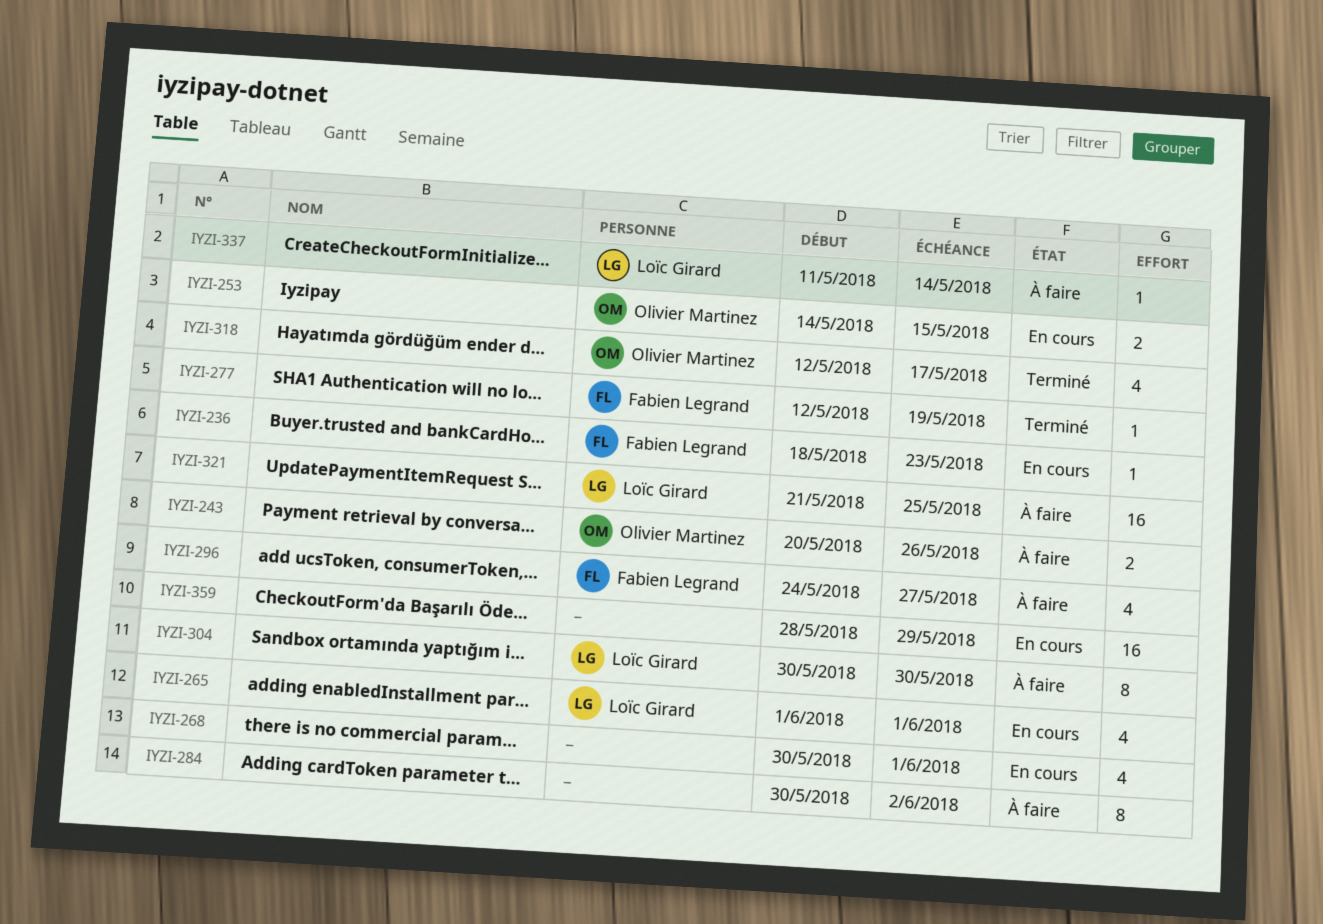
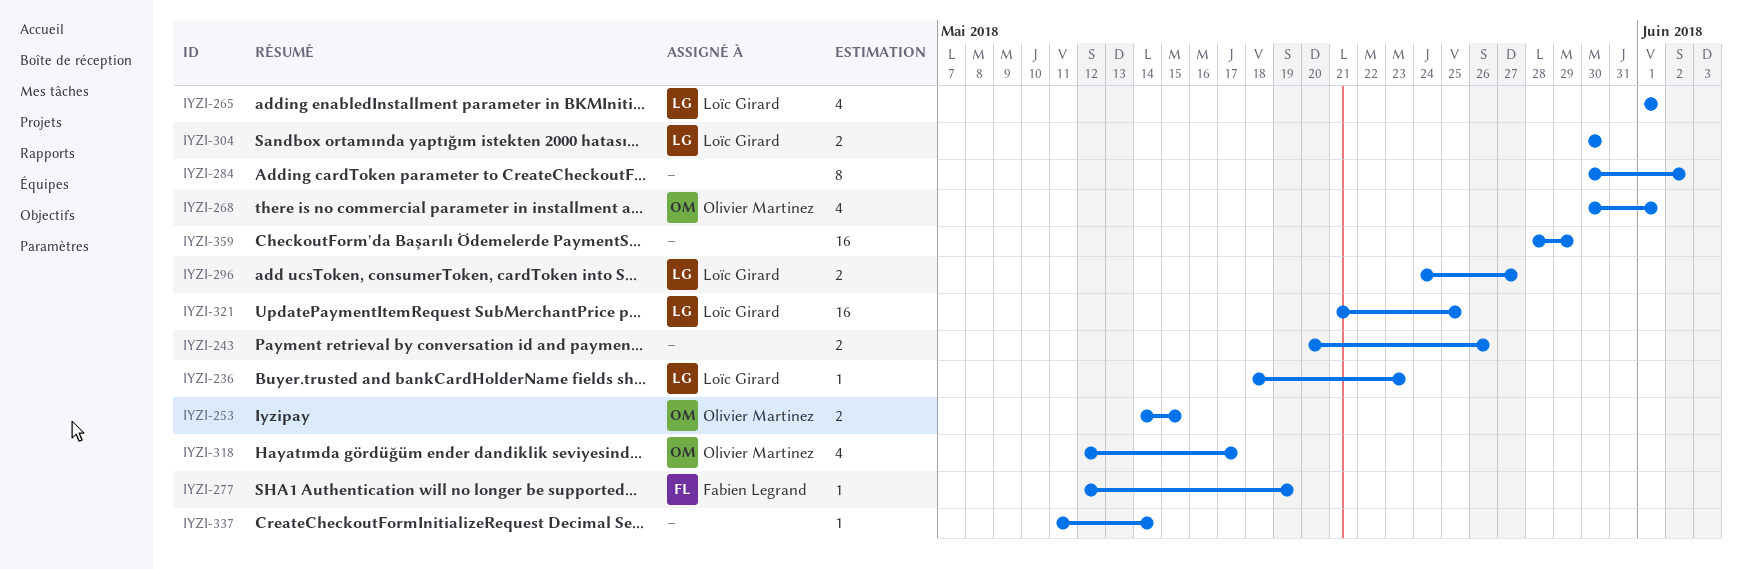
IYZI-236, owner: Fabien Legrand -> Loïc Girard
IYZI-243, owner: Olivier Martinez -> none
IYZI-268, owner: none -> Olivier Martinez
IYZI-296, owner: Fabien Legrand -> Loïc Girard
IYZI-296, estimate: 4 -> 2
IYZI-304, estimate: 8 -> 2
IYZI-337, owner: Loïc Girard -> none

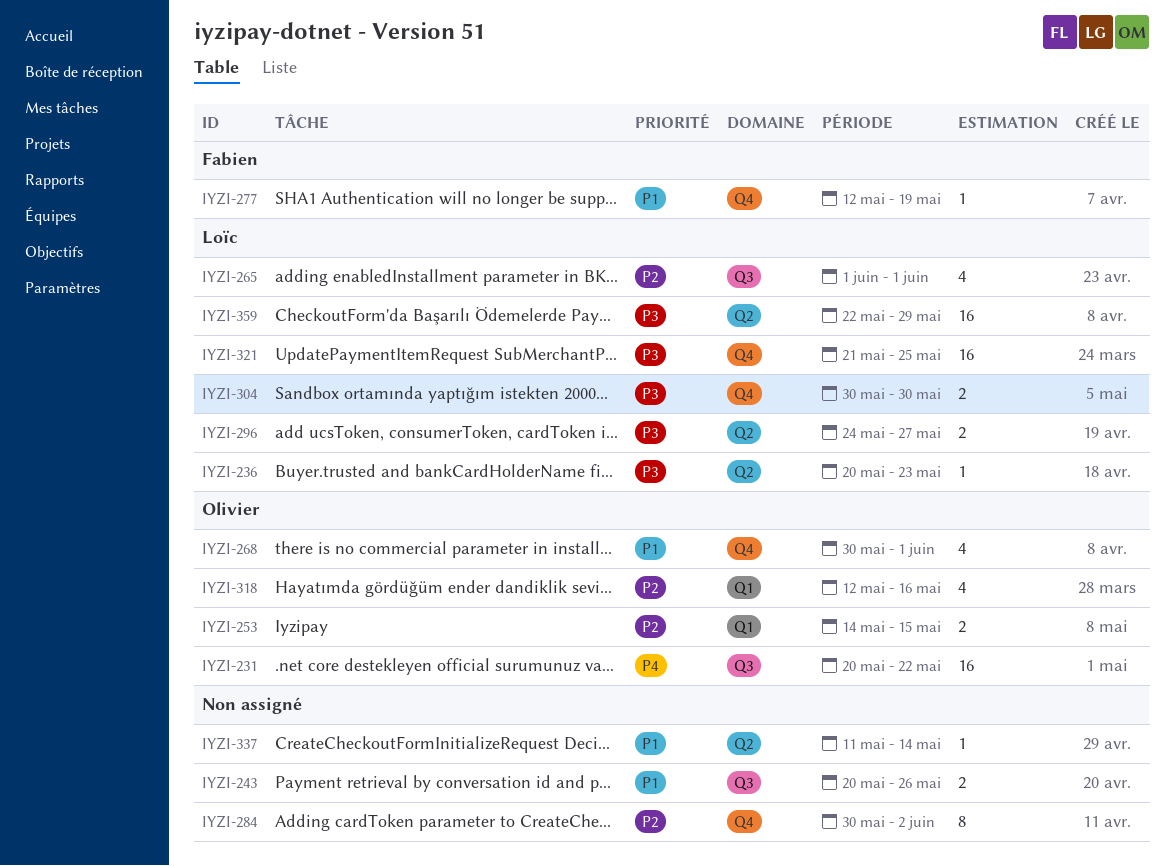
IYZI-231: none -> present
IYZI-236, start: May 18 -> May 20
IYZI-318, due: May 17 -> May 16
IYZI-359, owner: none -> Loïc Girard
IYZI-359, start: May 28 -> May 22

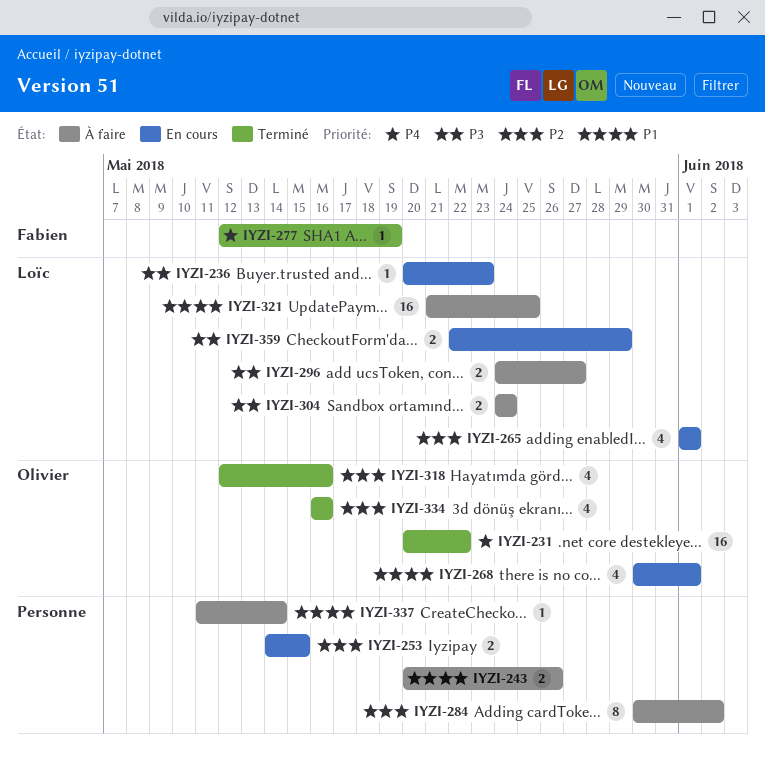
IYZI-253, owner: Olivier -> none
IYZI-277, priority: P1 -> P4
IYZI-304, start: May 30 -> May 24
IYZI-304, due: May 30 -> May 24
IYZI-321, priority: P3 -> P1
IYZI-334: none -> present
IYZI-359, estimate: 16 -> 2

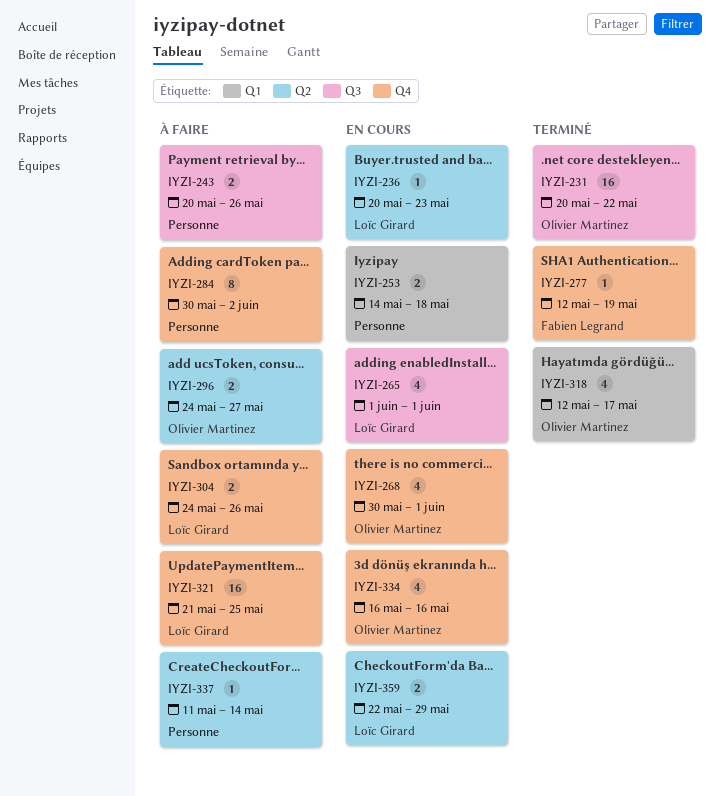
IYZI-253, due: May 15 -> May 18
IYZI-296, owner: Loïc Girard -> Olivier Martinez
IYZI-304, due: May 24 -> May 26
IYZI-318, due: May 16 -> May 17
IYZI-334, status: Terminé -> En cours

